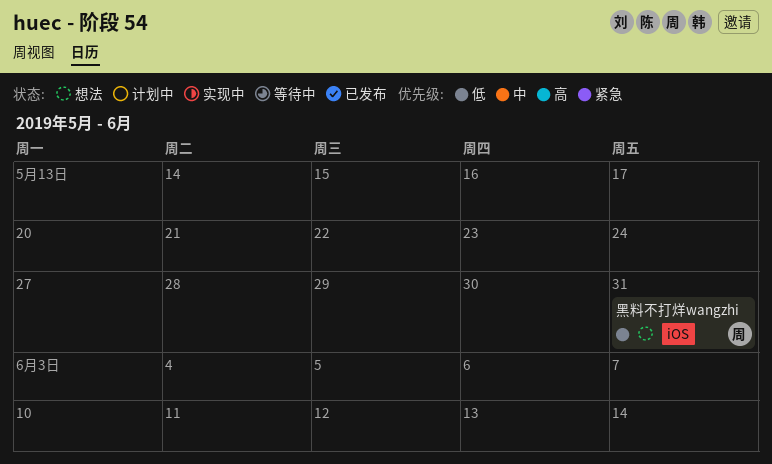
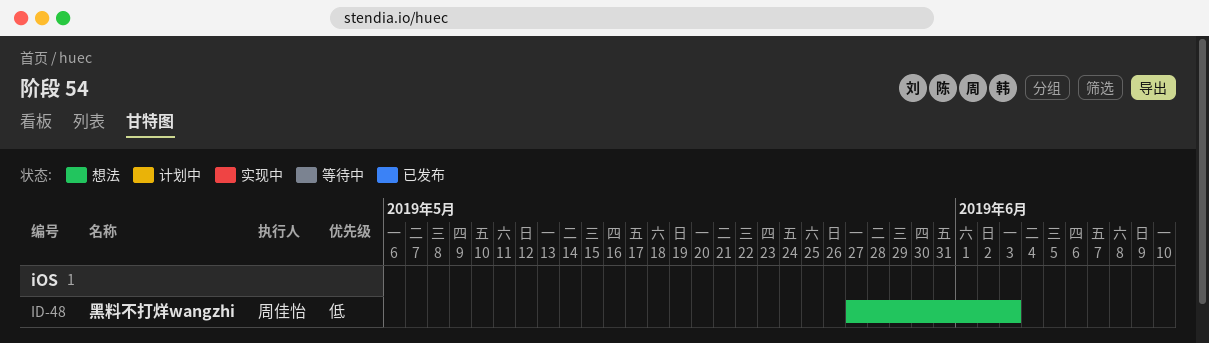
黑料不打烊wangzhi, due: May 31 -> Jun 3

